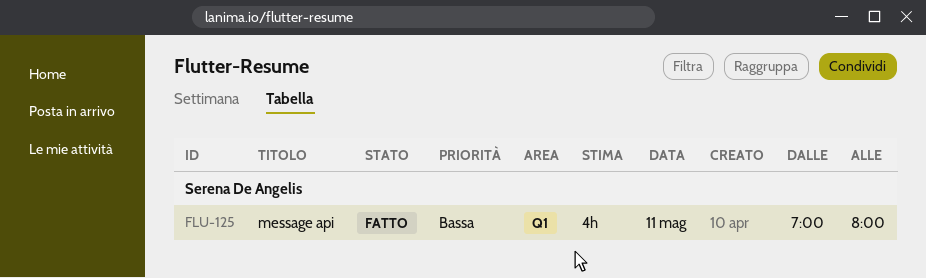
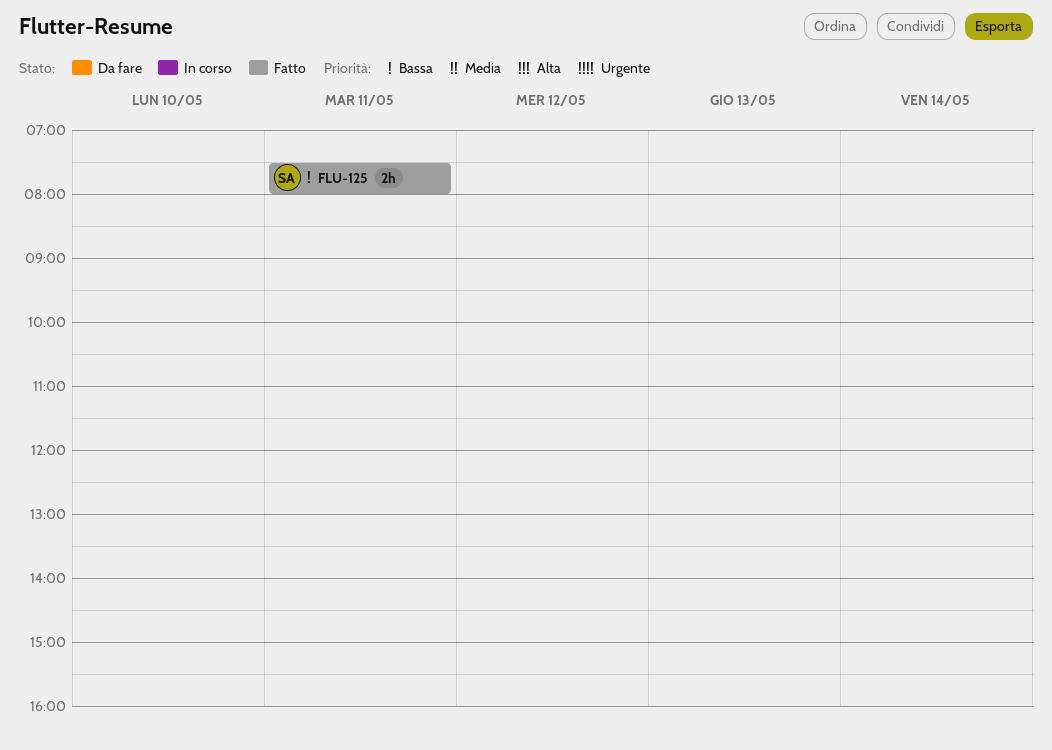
FLU-125, estimate: 4h -> 2h
FLU-125, begins: 07:00 -> 07:30

